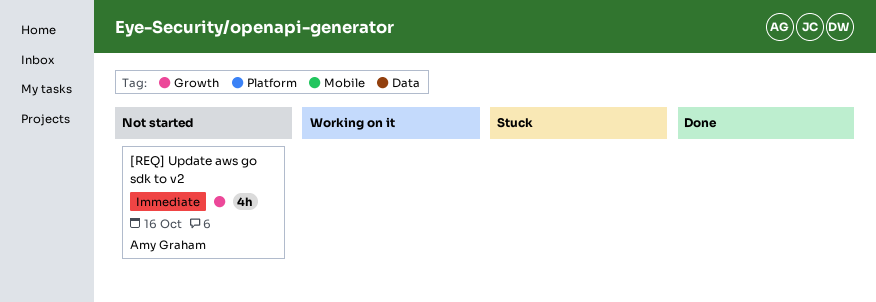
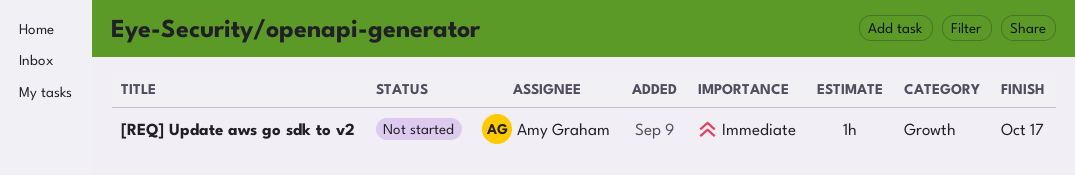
[REQ] Update aws go sdk to v2, estimate: 4h -> 1h
[REQ] Update aws go sdk to v2, due: Oct 16 -> Oct 17

